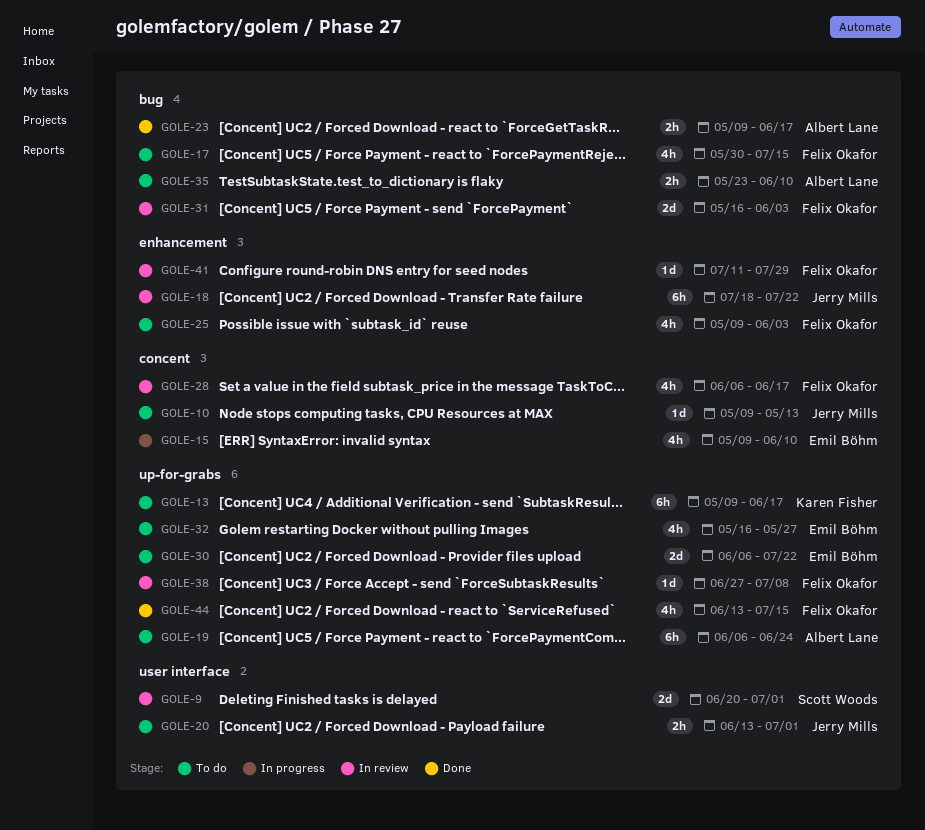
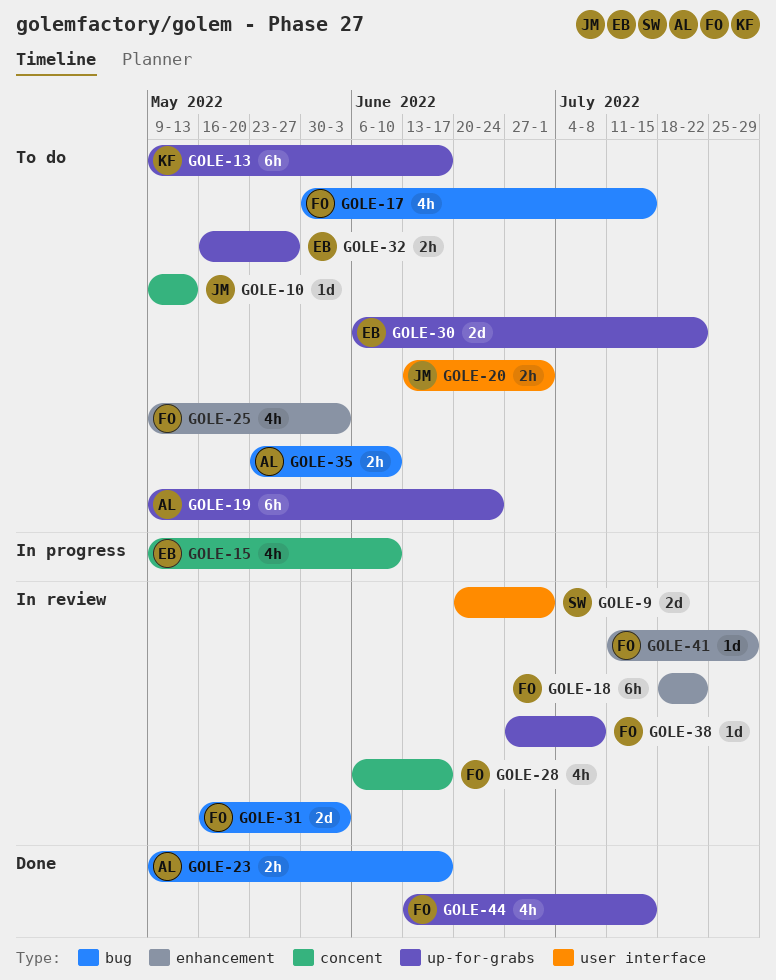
GOLE-18, owner: Jerry Mills -> Felix Okafor
GOLE-19, start: Jun 6 -> May 9
GOLE-32, estimate: 4h -> 2h

